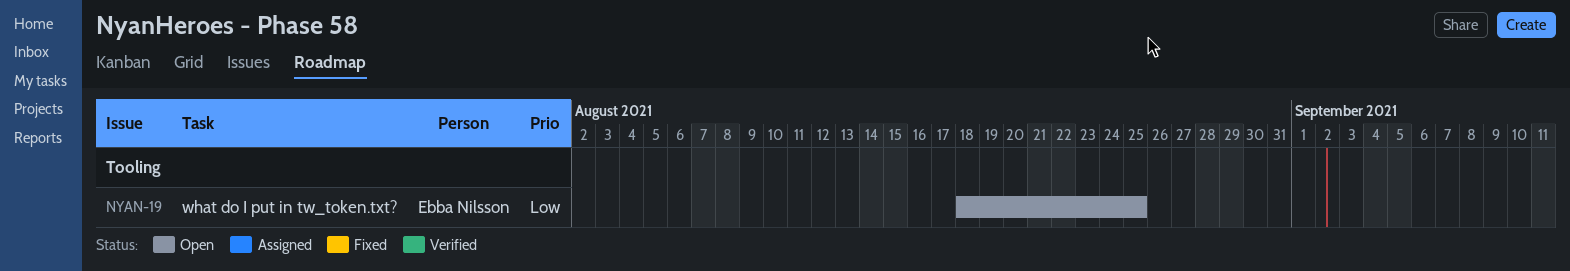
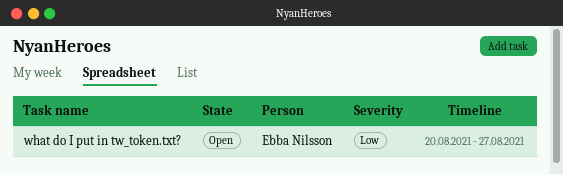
what do I put in tw_token.txt?, start: Aug 18 -> Aug 20
what do I put in tw_token.txt?, due: Aug 25 -> Aug 27

